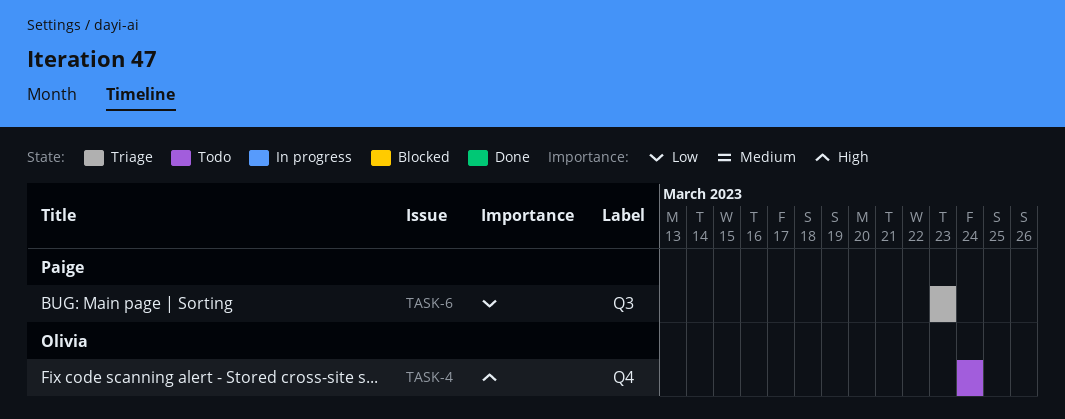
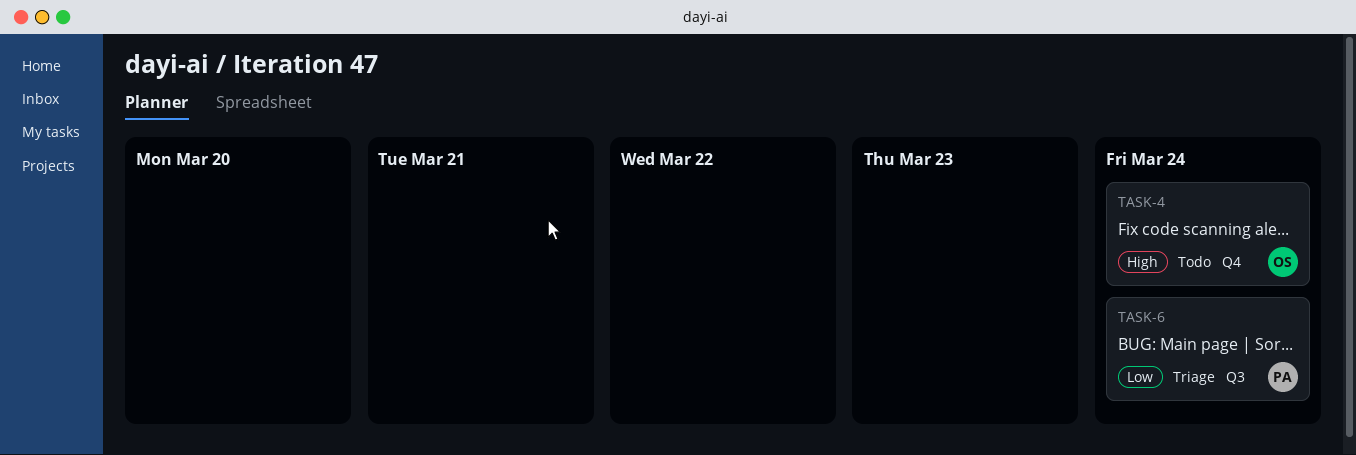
TASK-6, due: Mar 23 -> Mar 24

